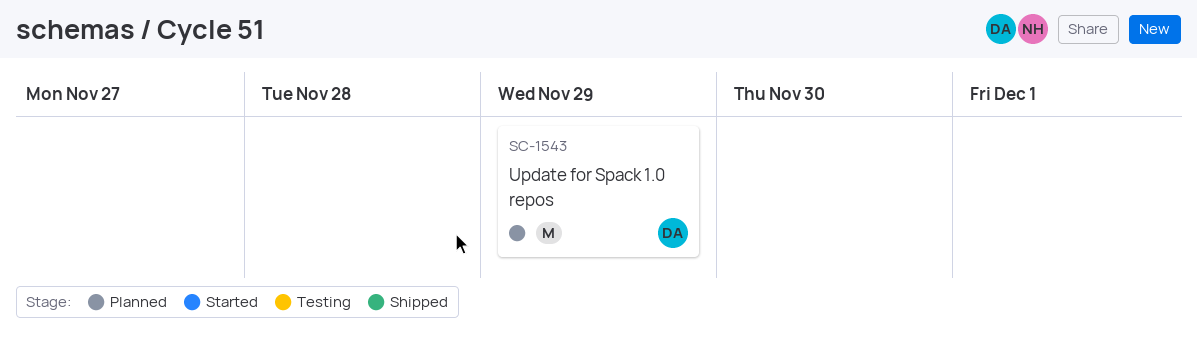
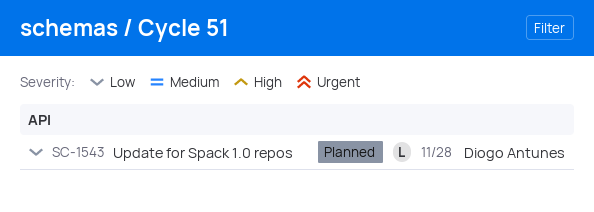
SC-1543, estimate: M -> L
SC-1543, due: Nov 29 -> Nov 28

